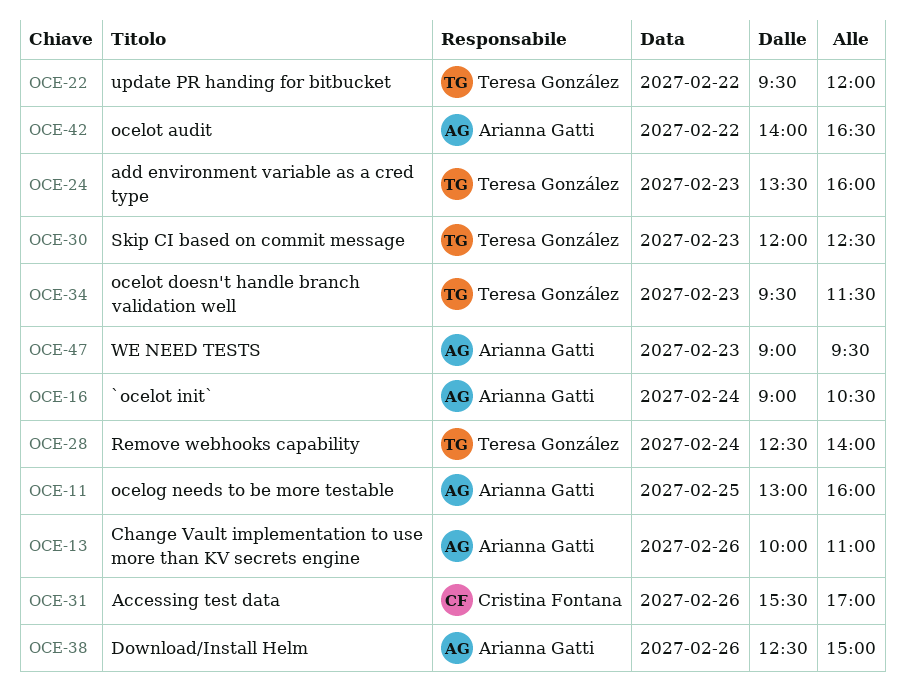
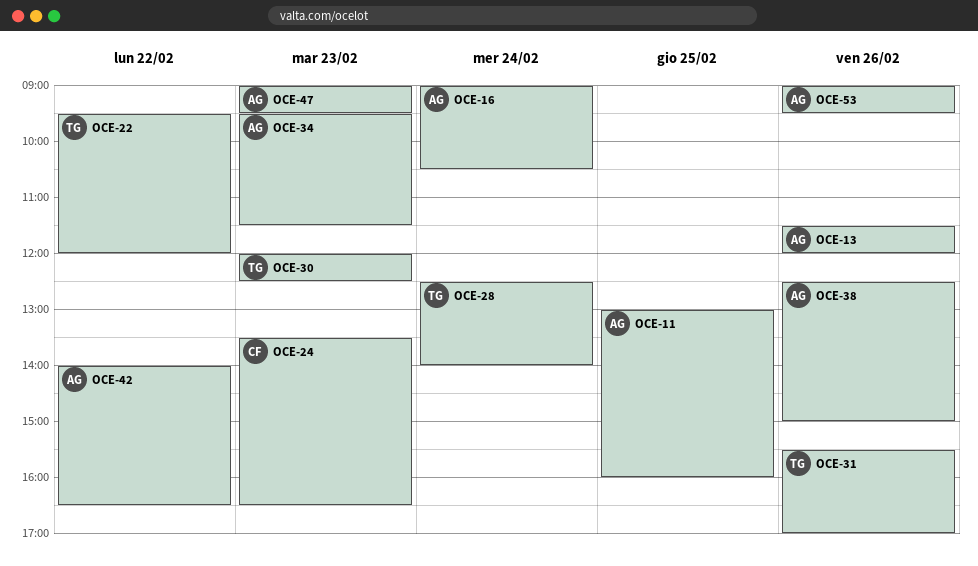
OCE-13, begins: 10:00 -> 11:30
OCE-13, ends: 11:00 -> 12:00
OCE-24, owner: Teresa González -> Cristina Fontana
OCE-24, ends: 16:00 -> 16:30
OCE-31, owner: Cristina Fontana -> Teresa González
OCE-34, owner: Teresa González -> Arianna Gatti
OCE-53: none -> present

